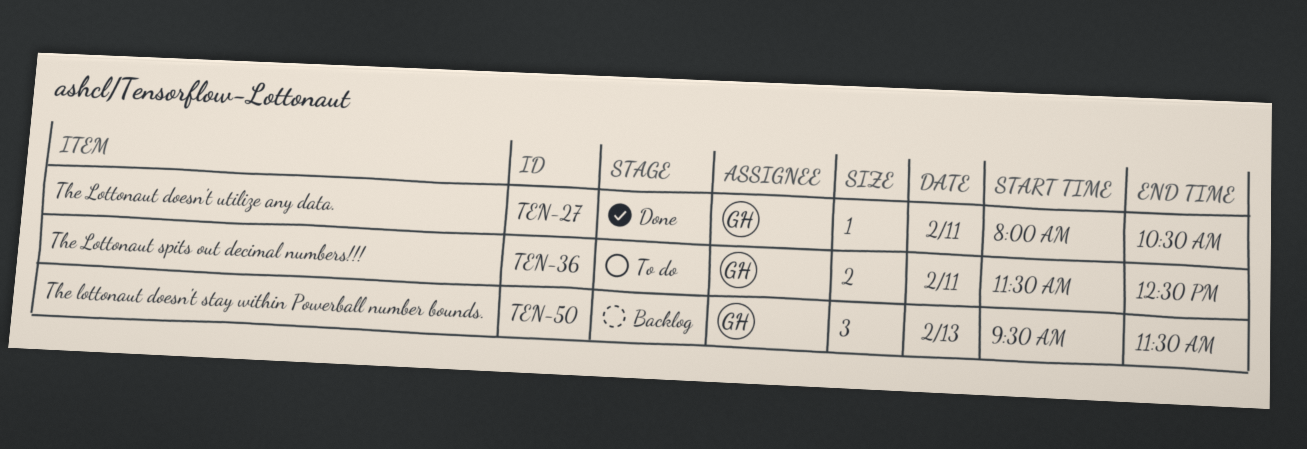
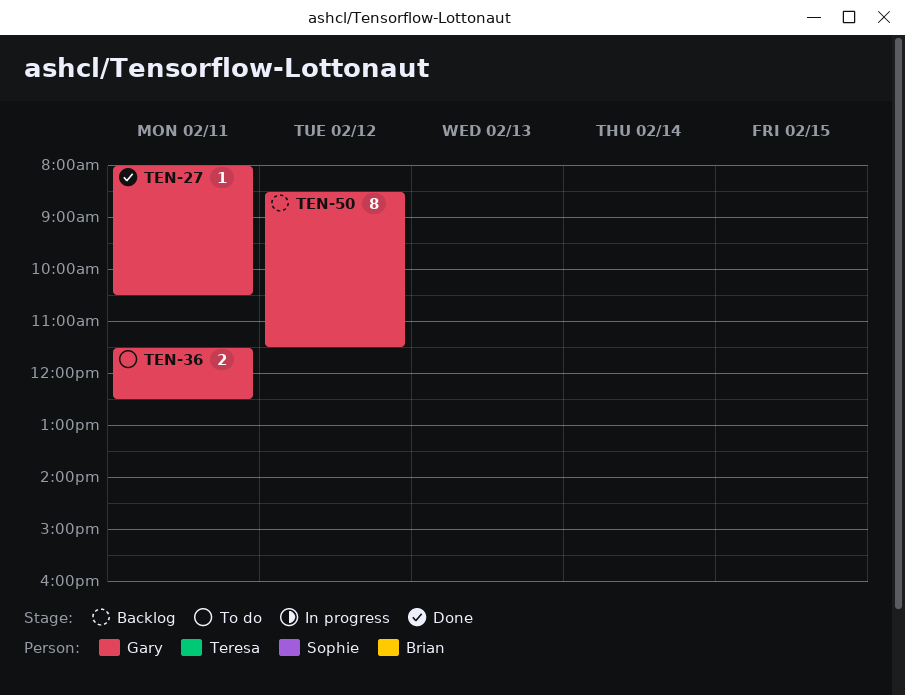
TEN-50, estimate: 3 -> 8
TEN-50, day: Feb 13 -> Feb 12
TEN-50, begins: 09:30 -> 08:30

